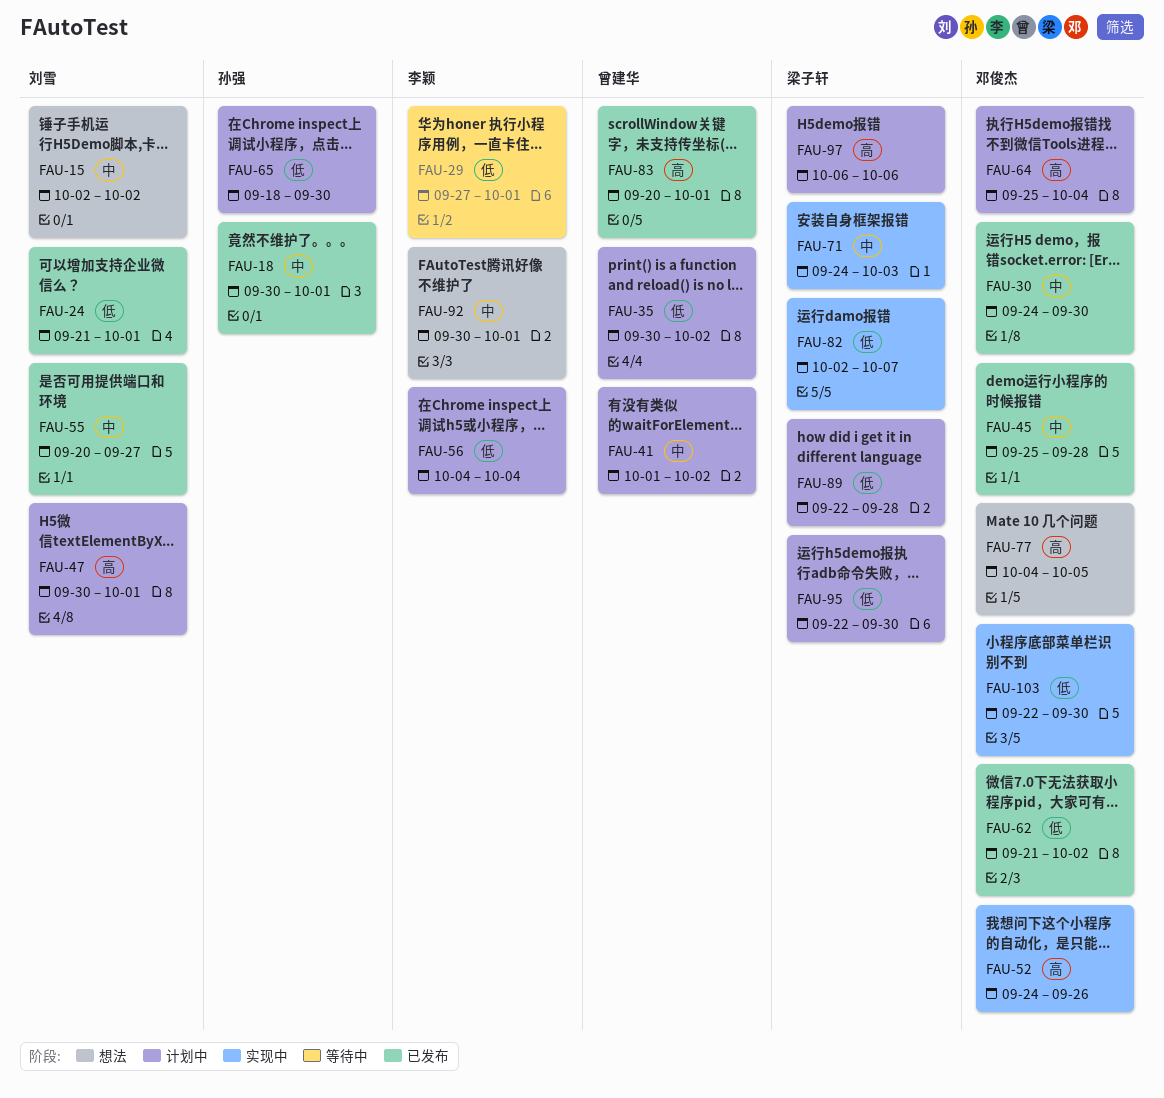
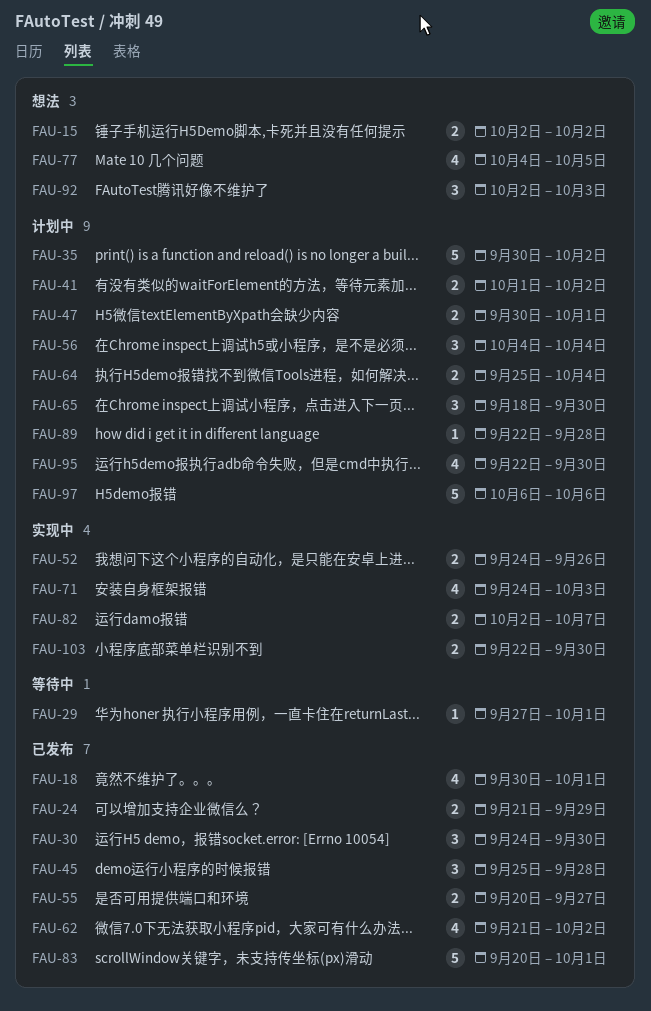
FAU-24, due: Oct 1 -> Sep 29
FAU-92, start: Sep 30 -> Oct 2
FAU-92, due: Oct 1 -> Oct 3

